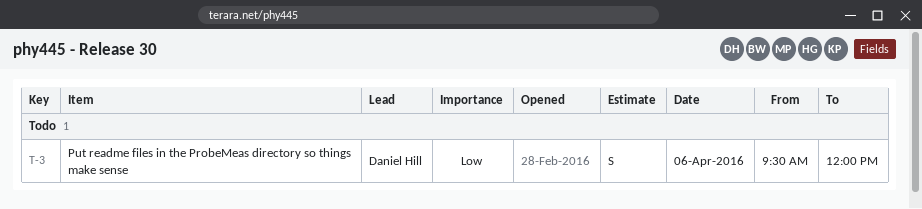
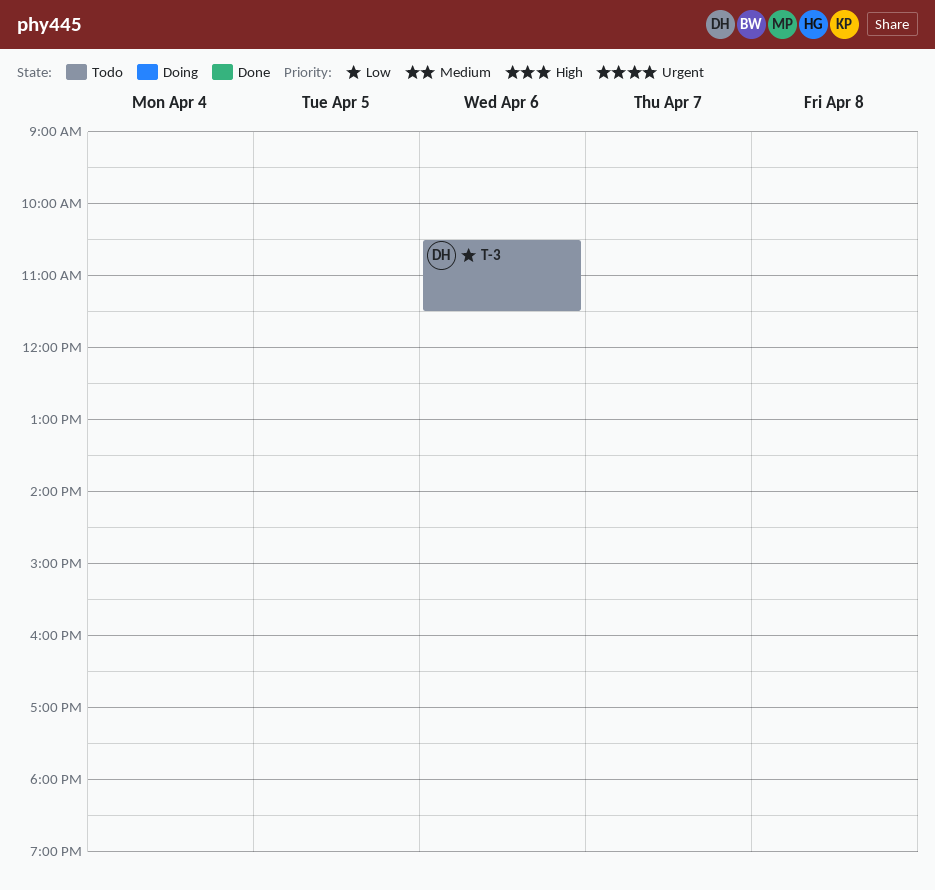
T-3, begins: 09:30 -> 10:30
T-3, ends: 12:00 -> 11:30

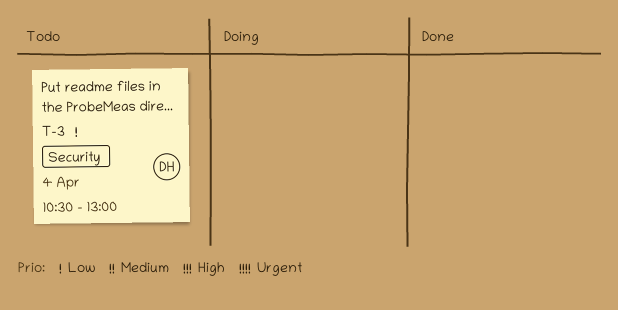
T-3, day: Apr 6 -> Apr 4
T-3, ends: 11:30 -> 13:00

